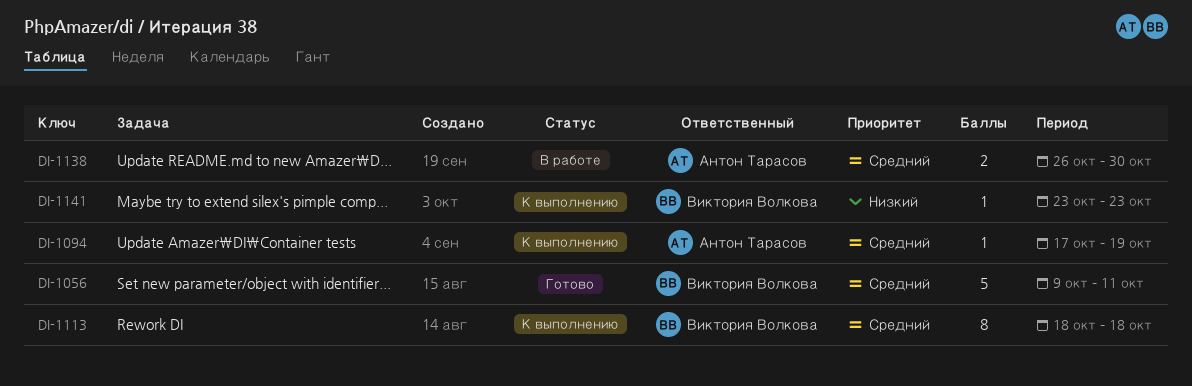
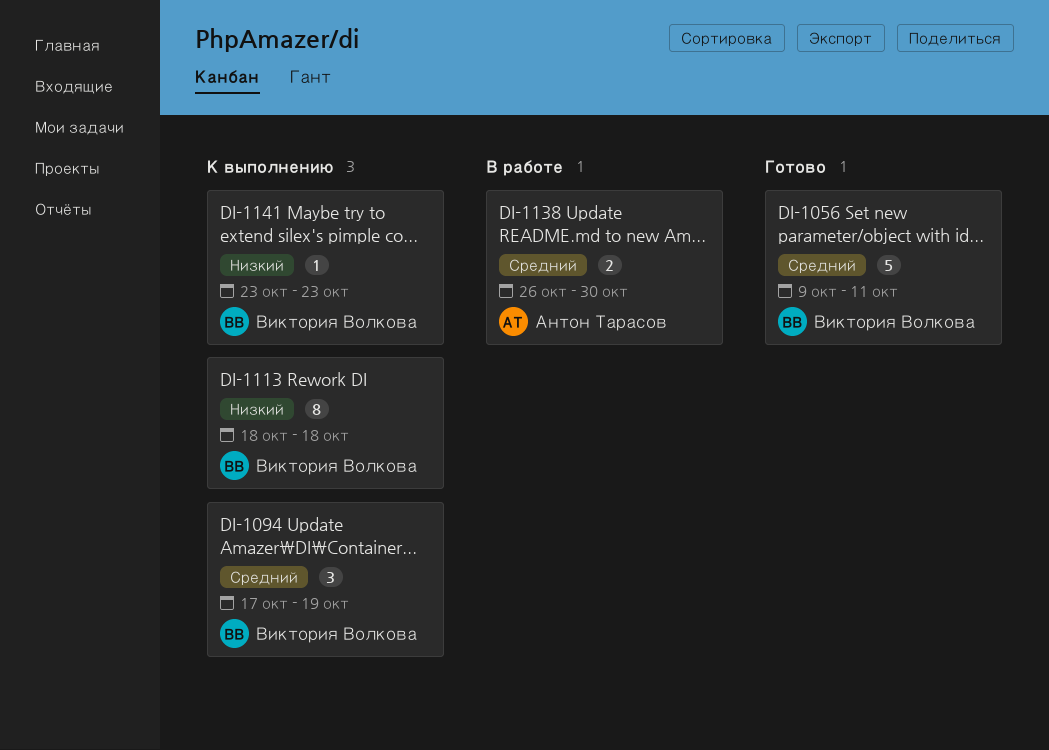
DI-1094, owner: Антон Тарасов -> Виктория Волкова
DI-1094, estimate: 1 -> 3
DI-1113, priority: Средний -> Низкий

